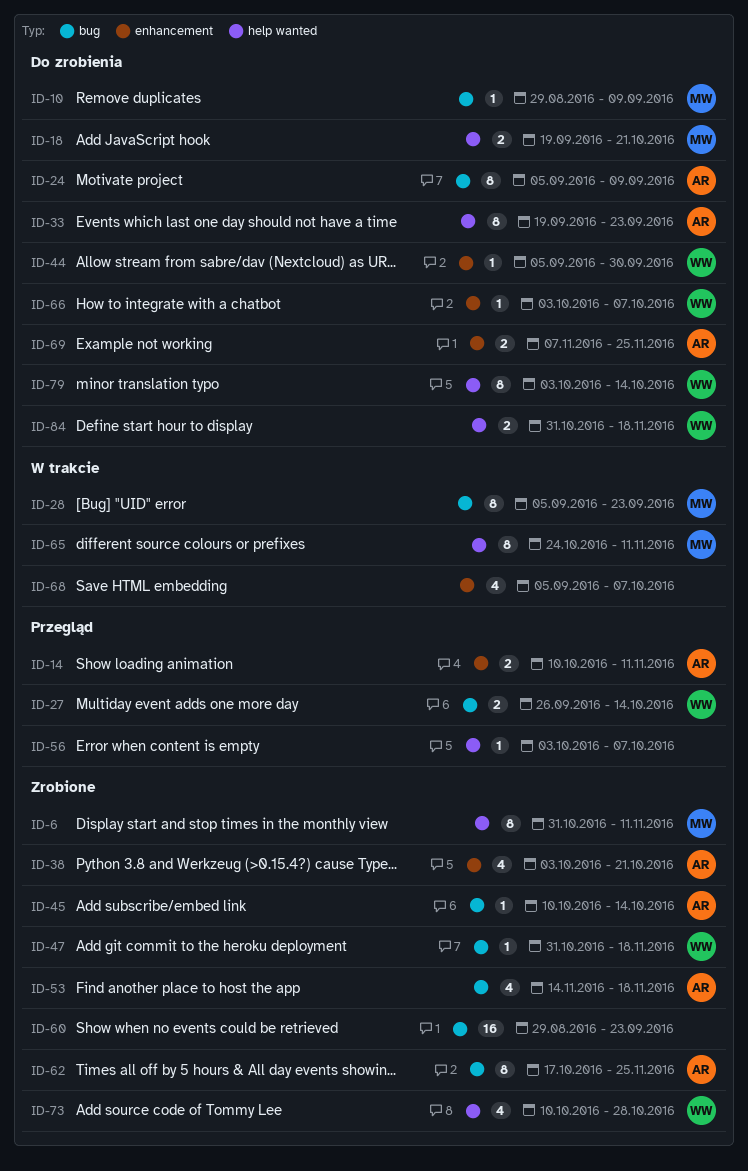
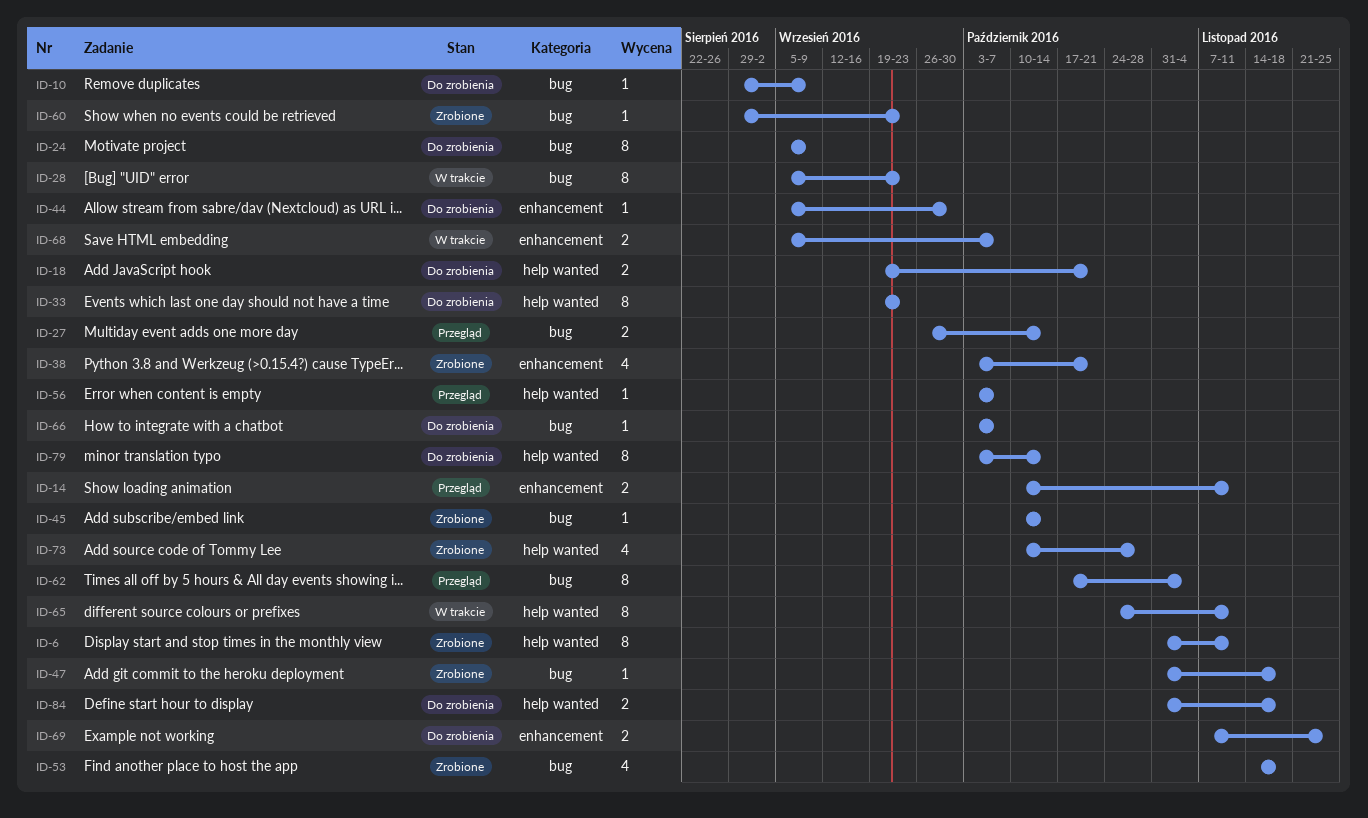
ID-60, estimate: 16 -> 1
ID-62, status: Zrobione -> Przegląd
ID-62, due: Nov 25 -> Nov 4
ID-66, label: enhancement -> bug
ID-68, estimate: 4 -> 2

